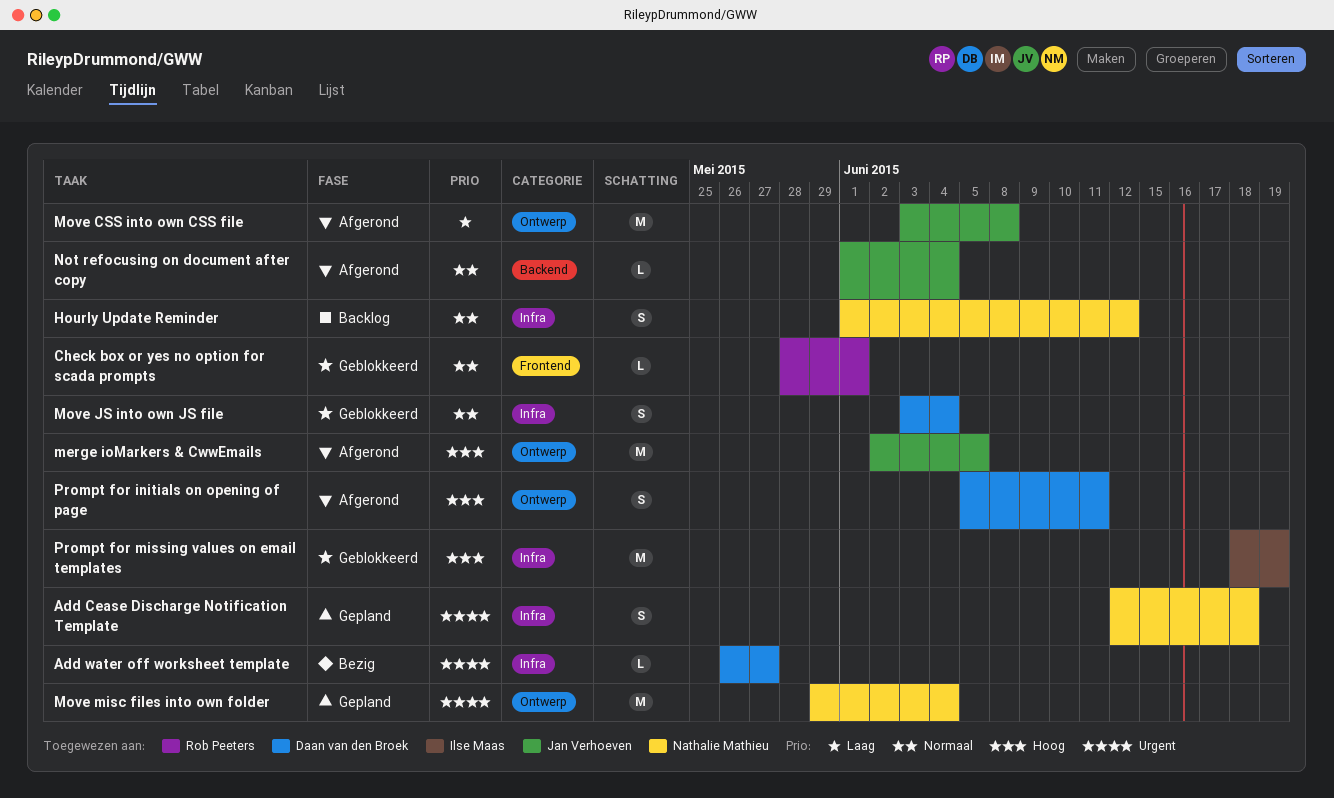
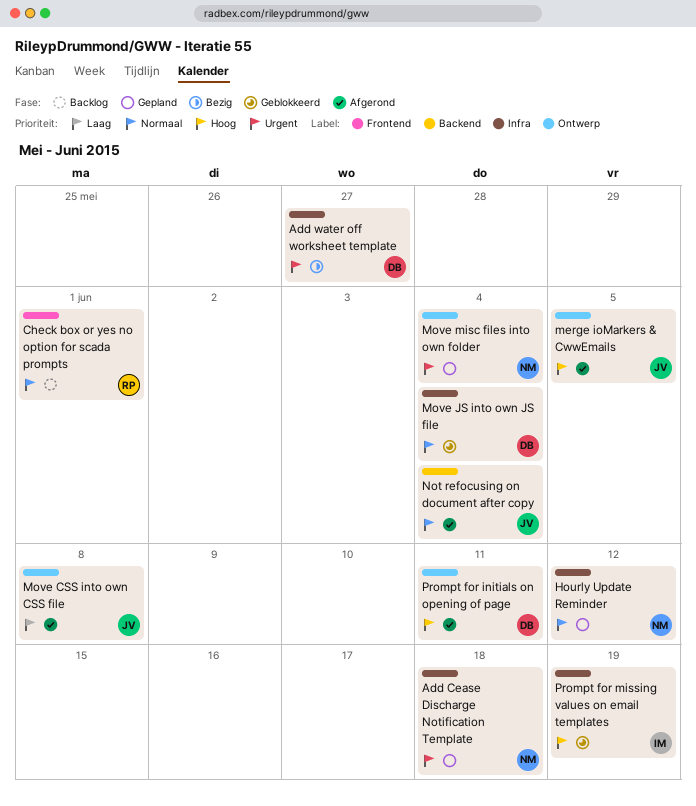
Check box or yes no option for scada prompts, status: Geblokkeerd -> Backlog
Hourly Update Reminder, status: Backlog -> Gepland

